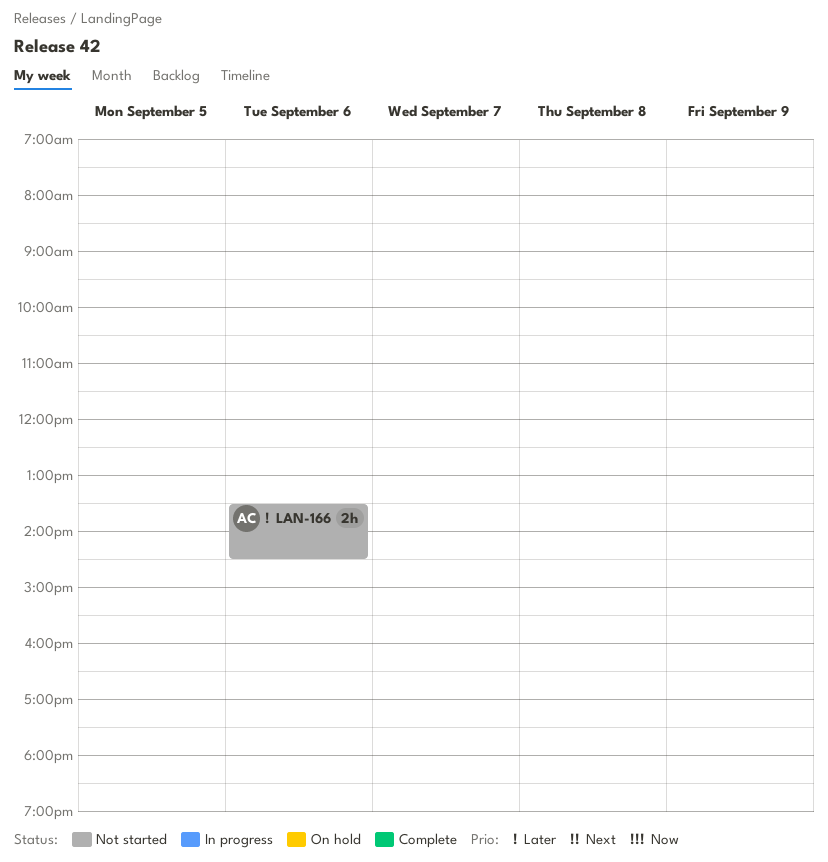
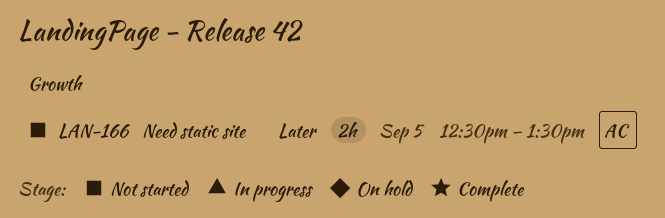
LAN-166, day: Sep 6 -> Sep 5
LAN-166, begins: 13:30 -> 12:30
LAN-166, ends: 14:30 -> 13:30

